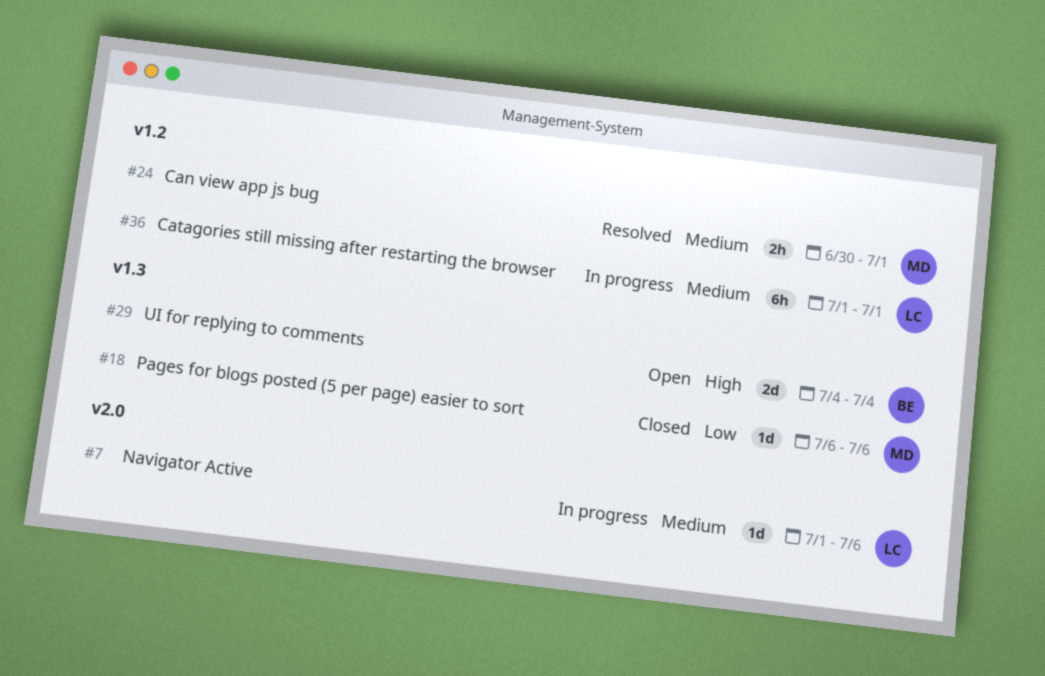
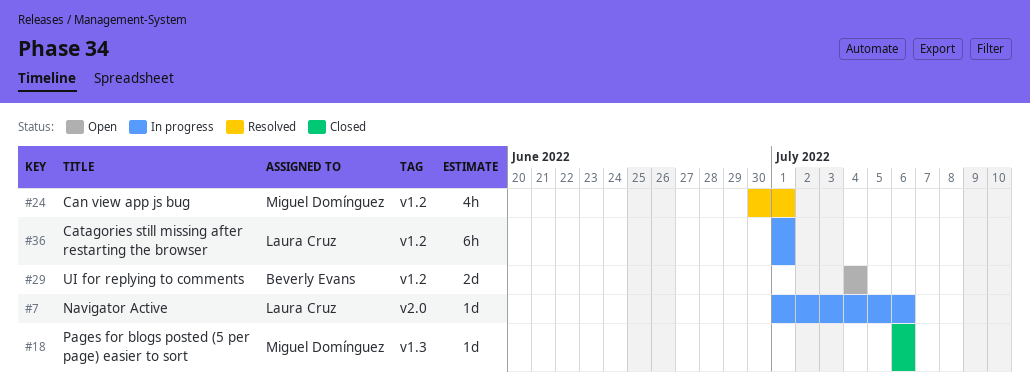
#24, estimate: 2h -> 4h
#29, label: v1.3 -> v1.2

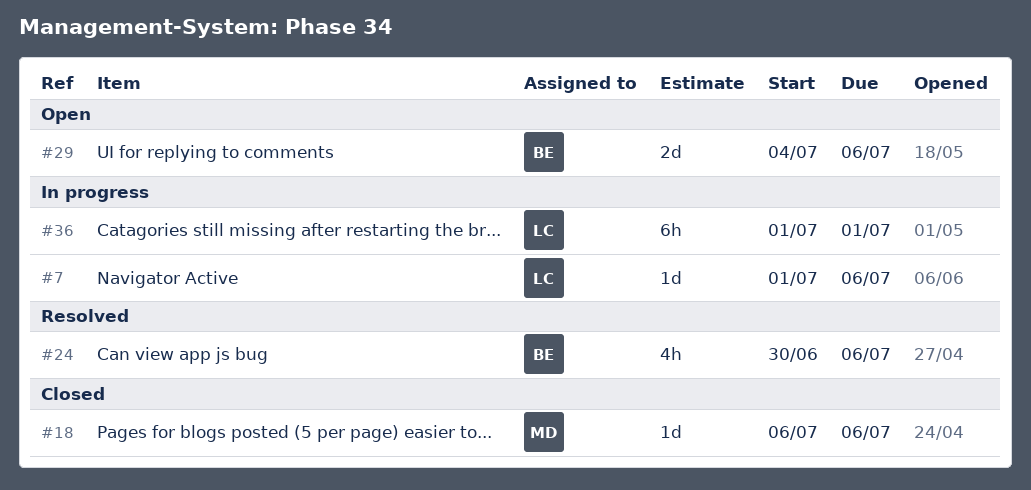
#24, owner: Miguel Domínguez -> Beverly Evans
#24, due: Jul 1 -> Jul 6
#29, due: Jul 4 -> Jul 6

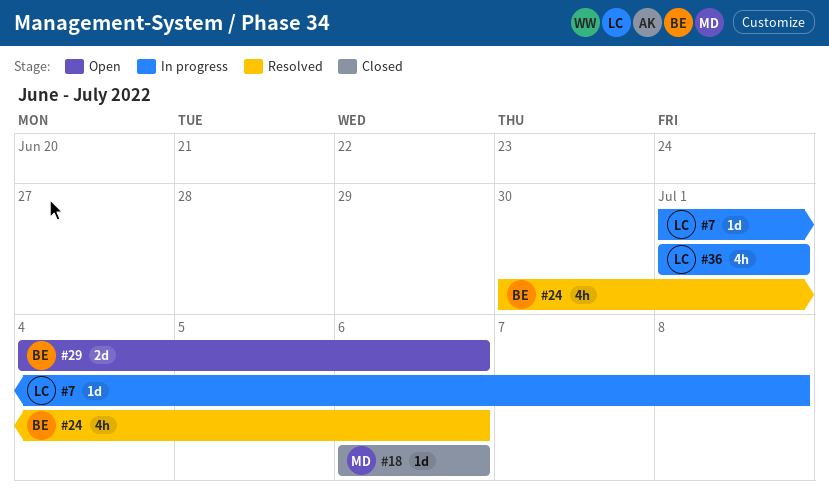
#7, due: Jul 6 -> Jul 8
#36, estimate: 6h -> 4h

